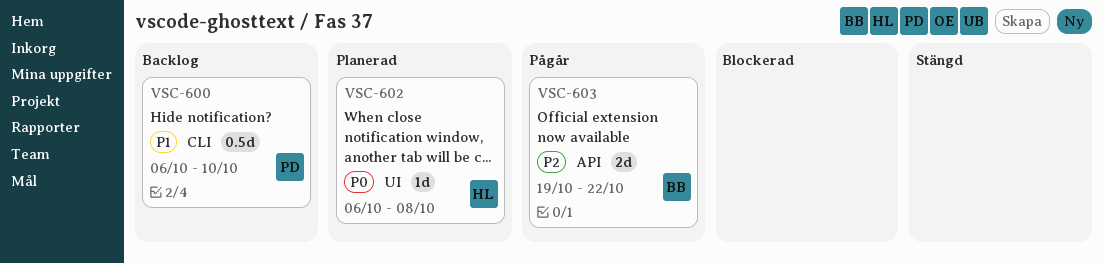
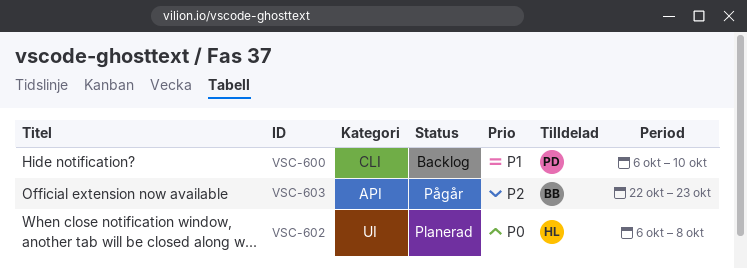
VSC-603, start: Oct 19 -> Oct 22
VSC-603, due: Oct 22 -> Oct 23

